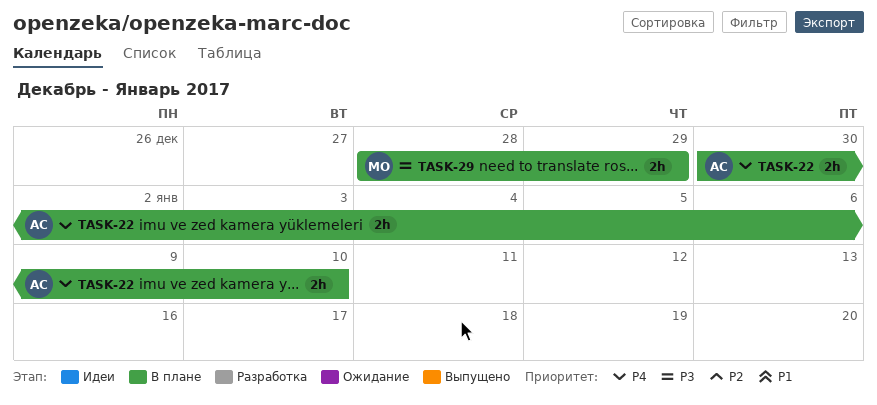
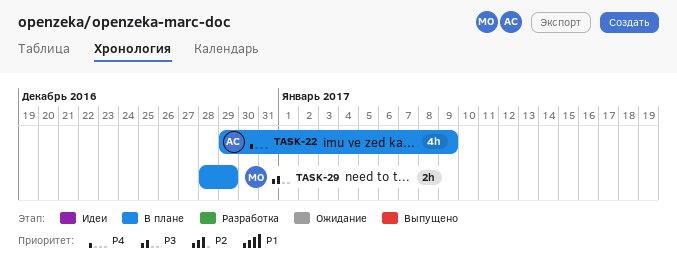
TASK-22, estimate: 2h -> 4h
TASK-22, start: Dec 30 -> Dec 29
TASK-22, due: Jan 10 -> Jan 9

